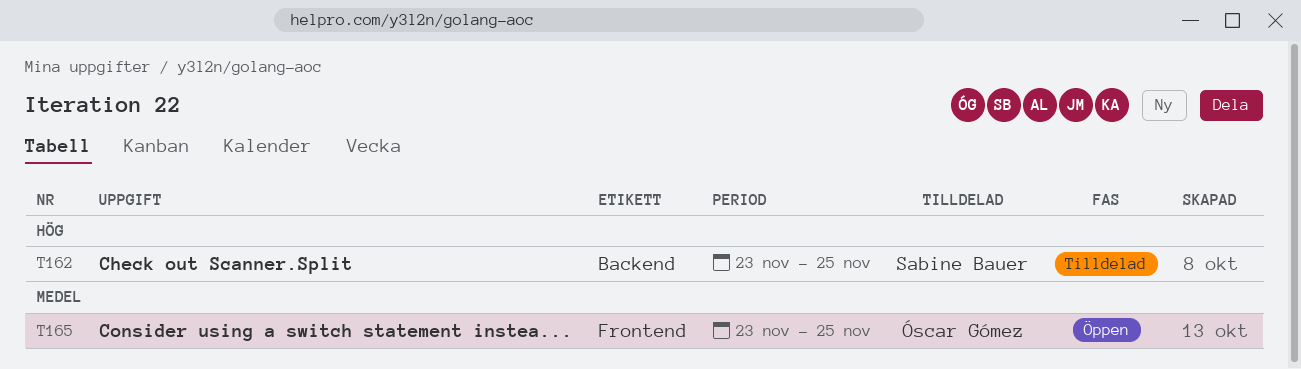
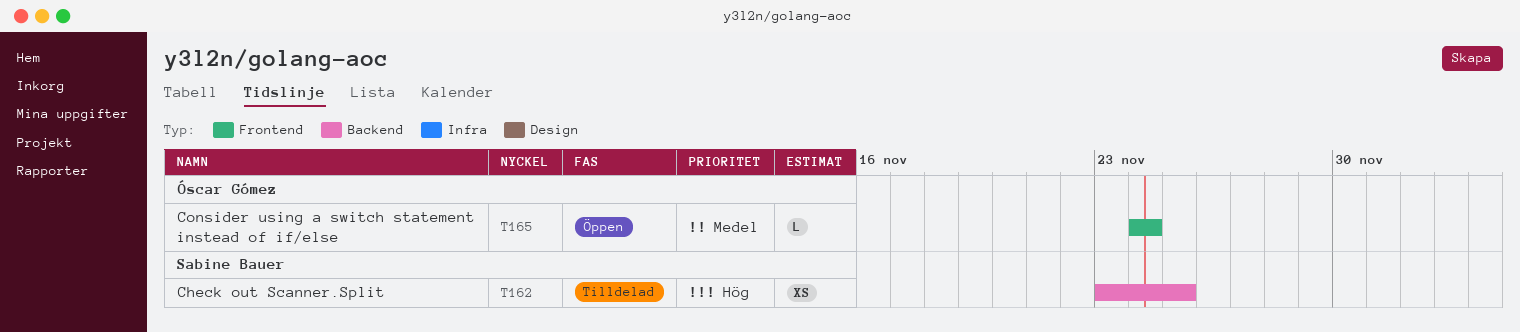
T165, start: Nov 23 -> Nov 24
T165, due: Nov 25 -> Nov 24

